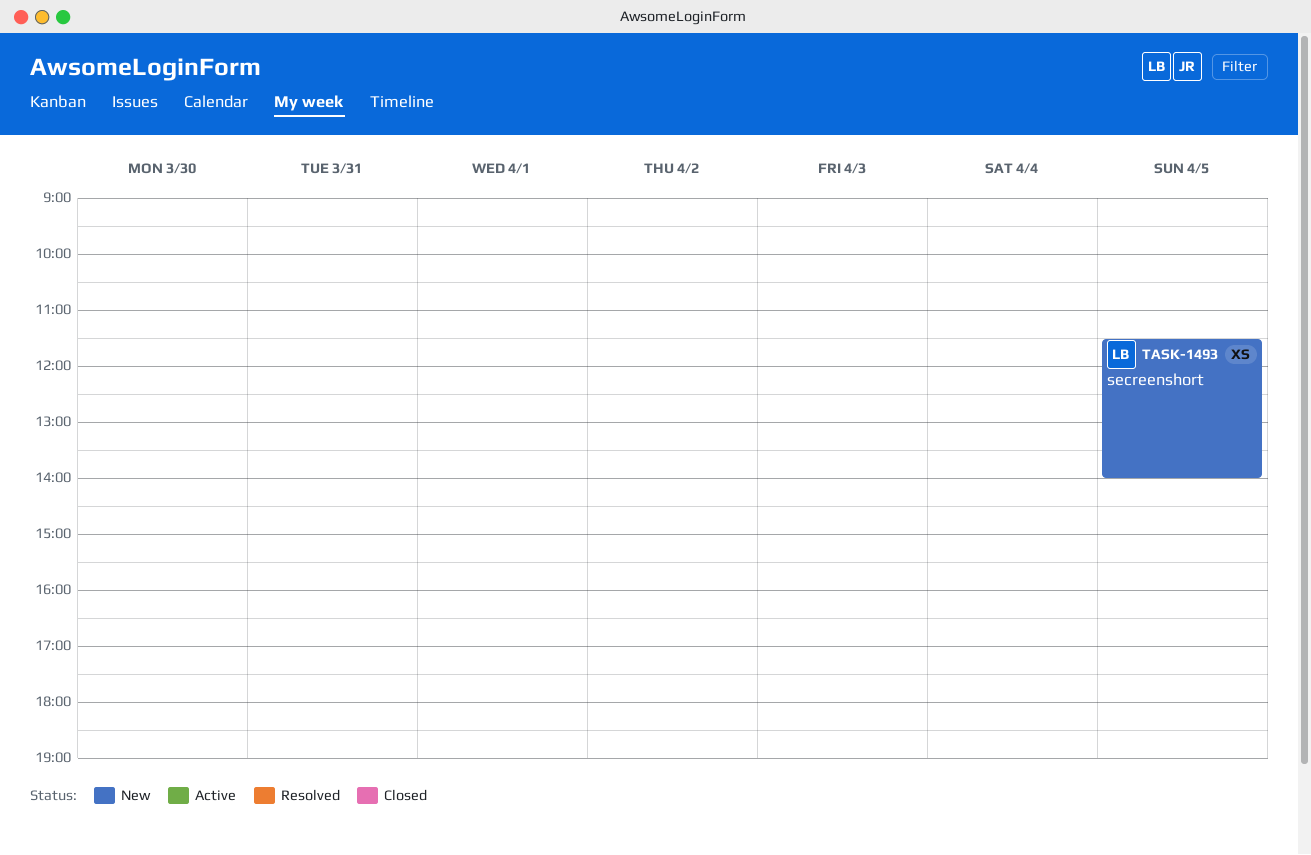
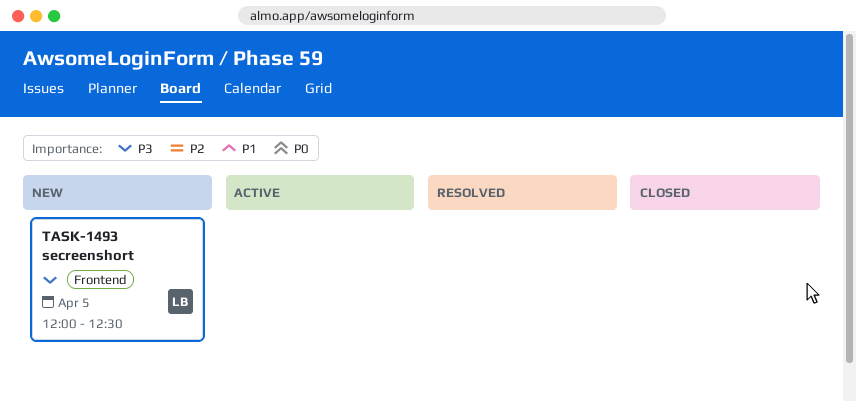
TASK-1493, begins: 11:30 -> 12:00
TASK-1493, ends: 14:00 -> 12:30

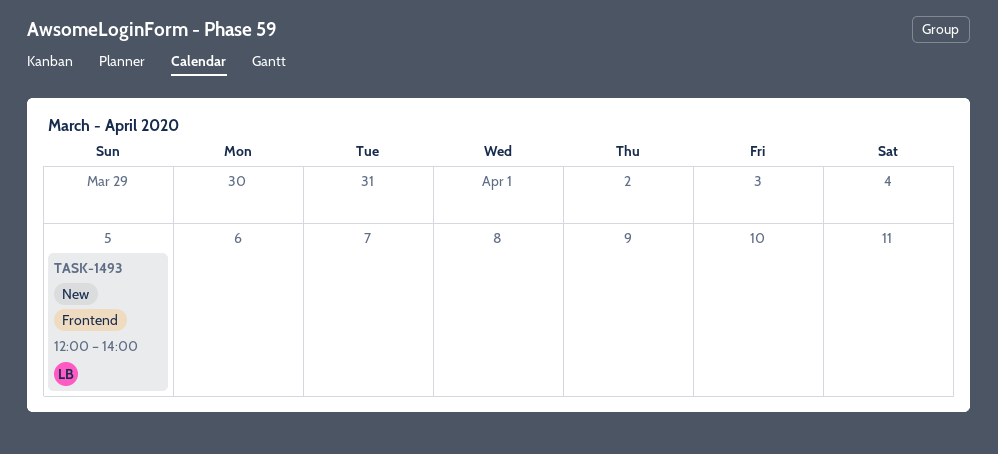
TASK-1493, ends: 12:30 -> 14:00

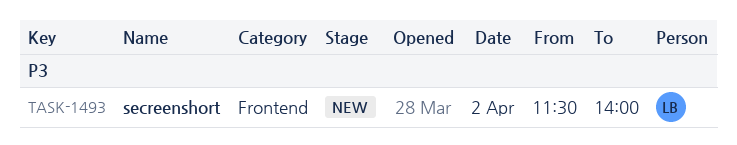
TASK-1493, day: Apr 5 -> Apr 2
TASK-1493, begins: 12:00 -> 11:30

